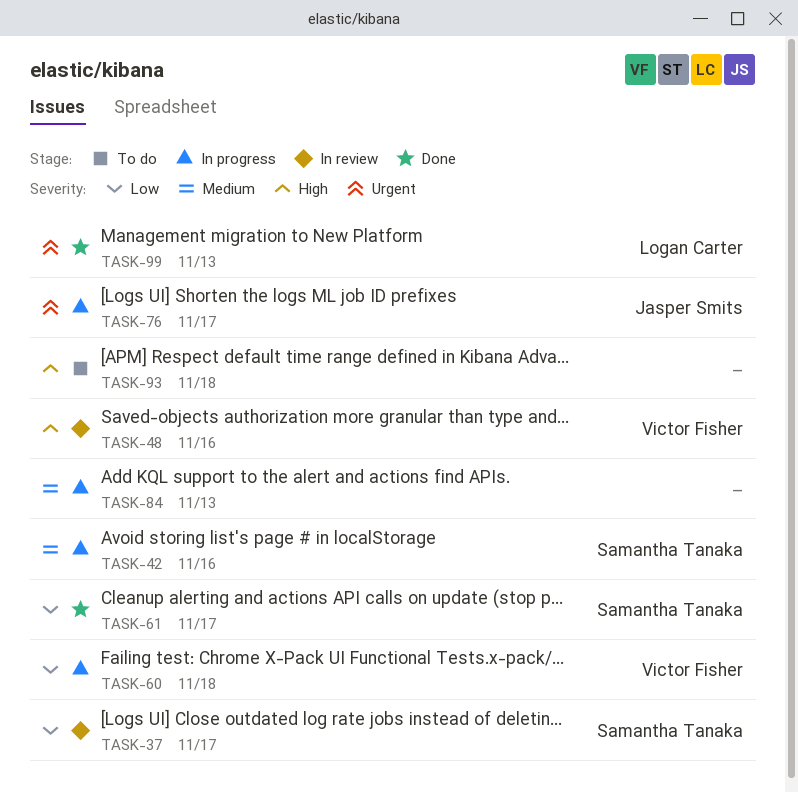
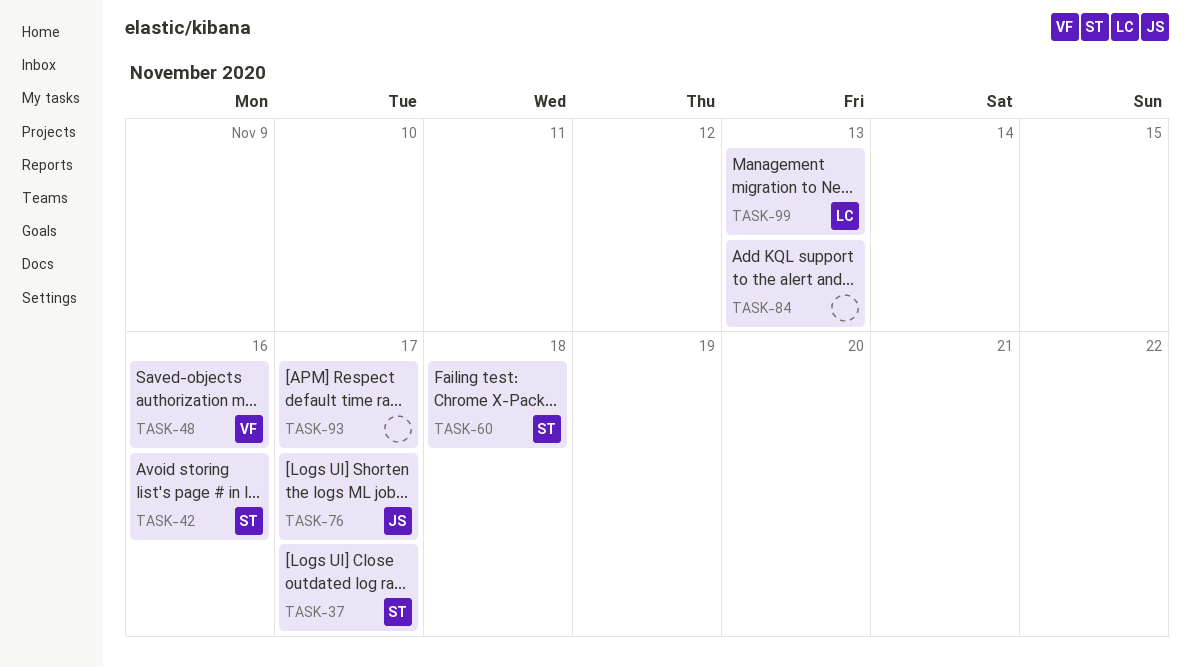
TASK-60, owner: Victor Fisher -> Samantha Tanaka
TASK-61: present -> none
TASK-93, due: Nov 18 -> Nov 17

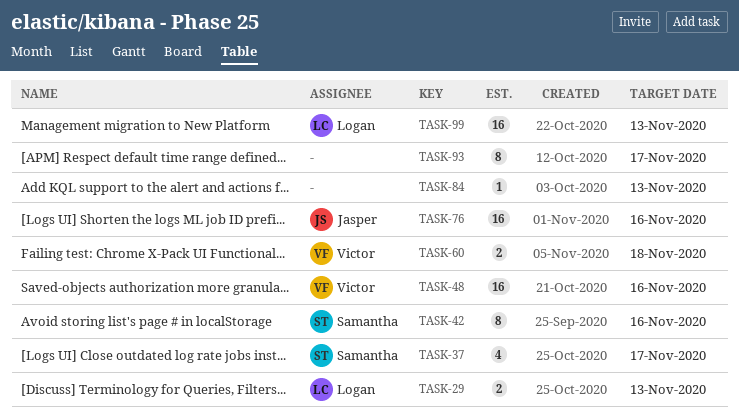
TASK-29: none -> present
TASK-60, owner: Samantha -> Victor
TASK-76, due: Nov 17 -> Nov 16

